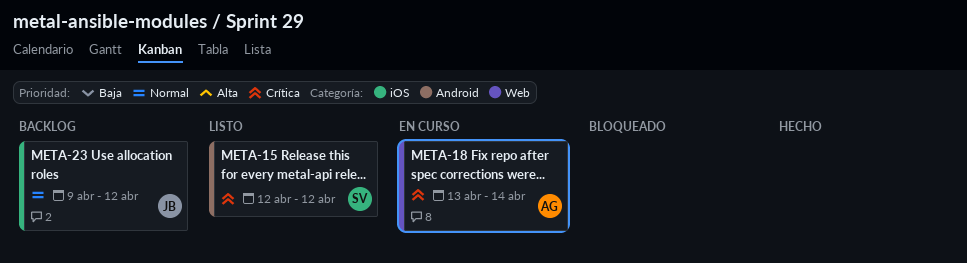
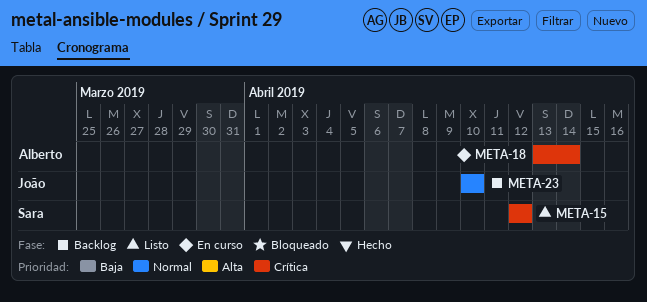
META-23, start: Apr 9 -> Apr 10
META-23, due: Apr 12 -> Apr 10

